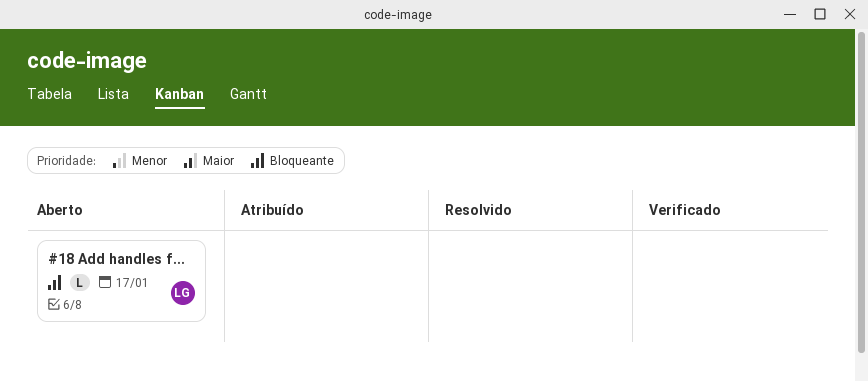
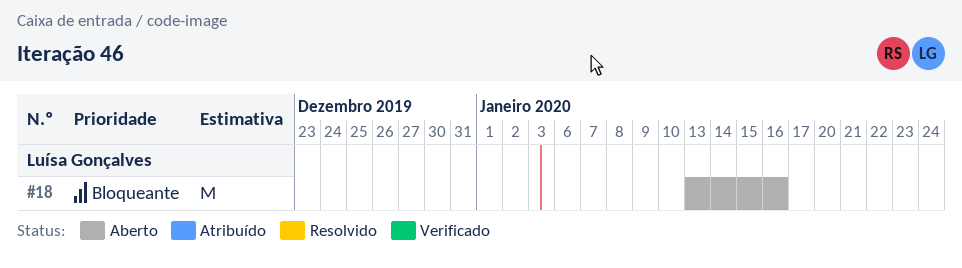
#18, estimate: L -> M
#18, due: Jan 17 -> Jan 16

